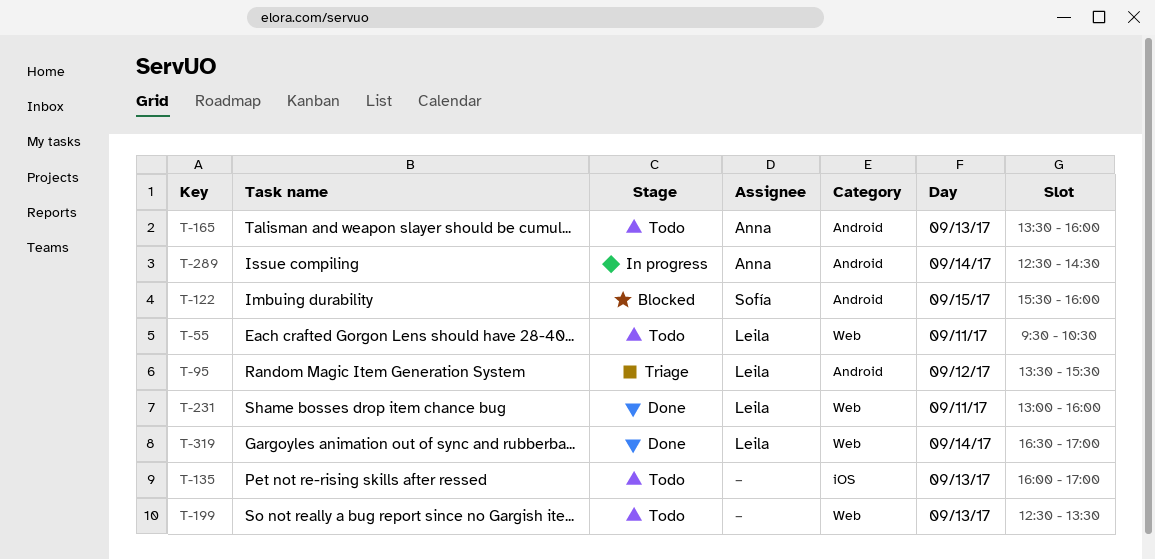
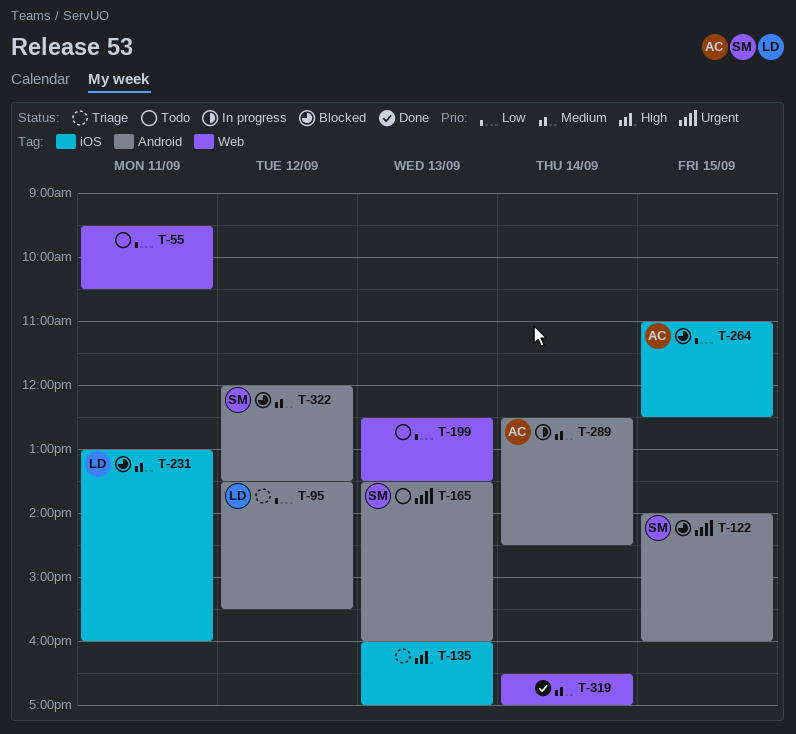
T-55, owner: Leila -> none
T-122, begins: 15:30 -> 14:00
T-135, status: Todo -> Triage
T-165, owner: Anna -> Sofía
T-231, status: Done -> Blocked
T-231, label: Web -> iOS
T-264: none -> present
T-319, owner: Leila -> none
T-322: none -> present

